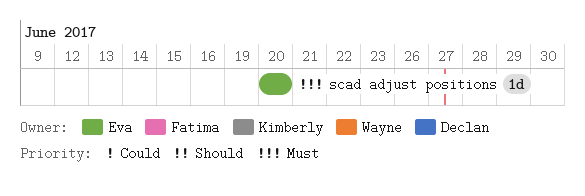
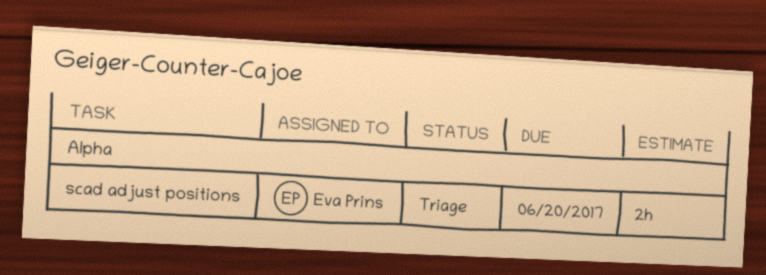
scad adjust positions, estimate: 1d -> 2h

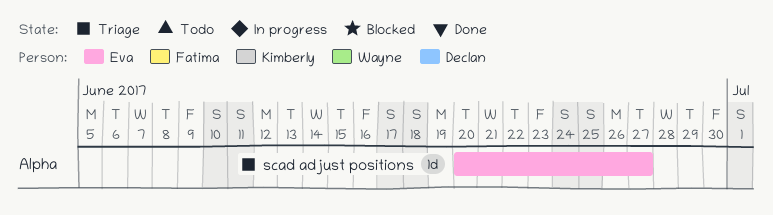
scad adjust positions, estimate: 2h -> 1d
scad adjust positions, due: Jun 20 -> Jun 27

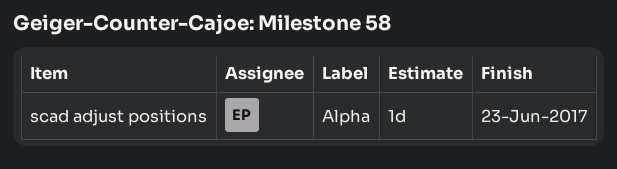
scad adjust positions, due: Jun 27 -> Jun 23

